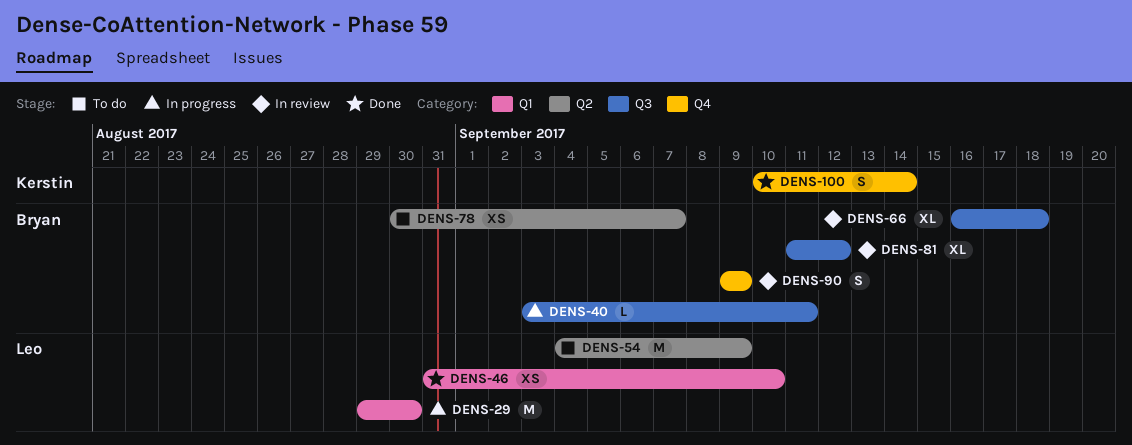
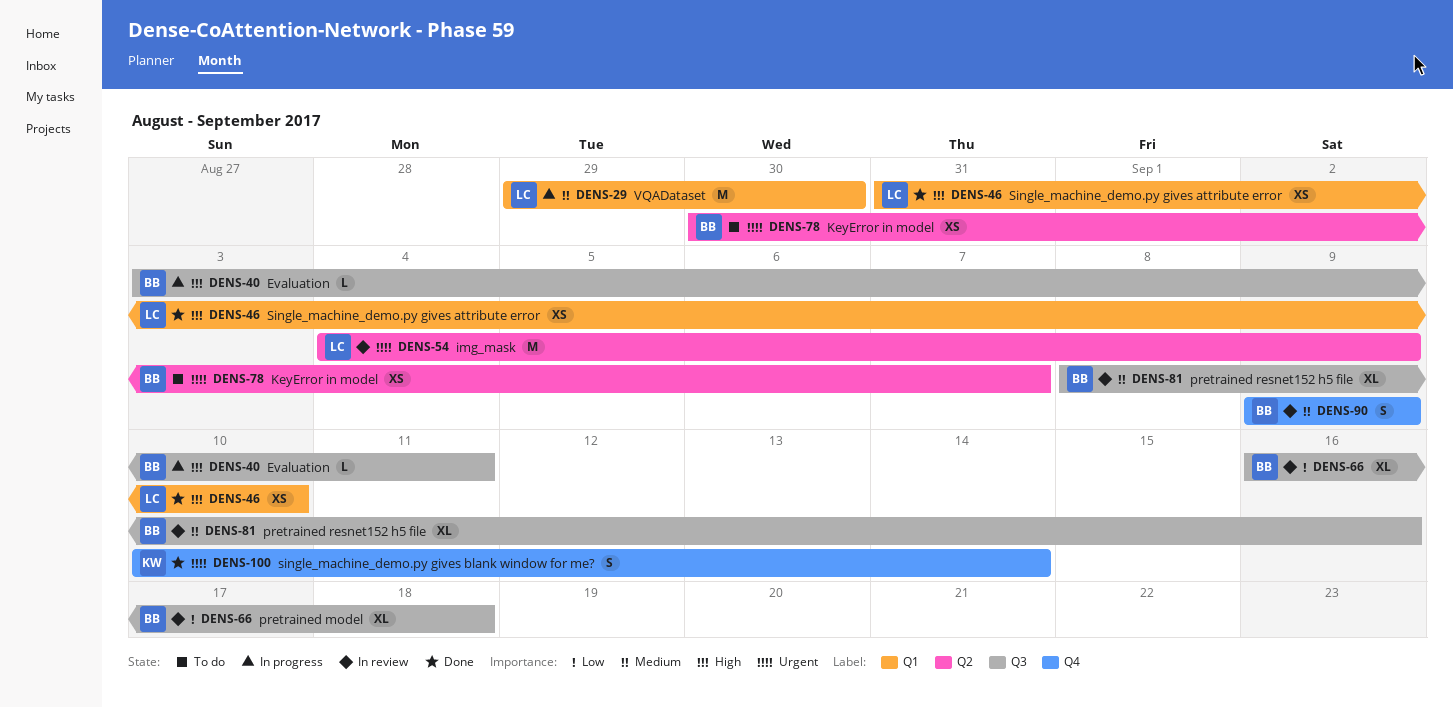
DENS-54, status: To do -> In review
DENS-81, start: Sep 11 -> Sep 8
DENS-81, due: Sep 12 -> Sep 16

